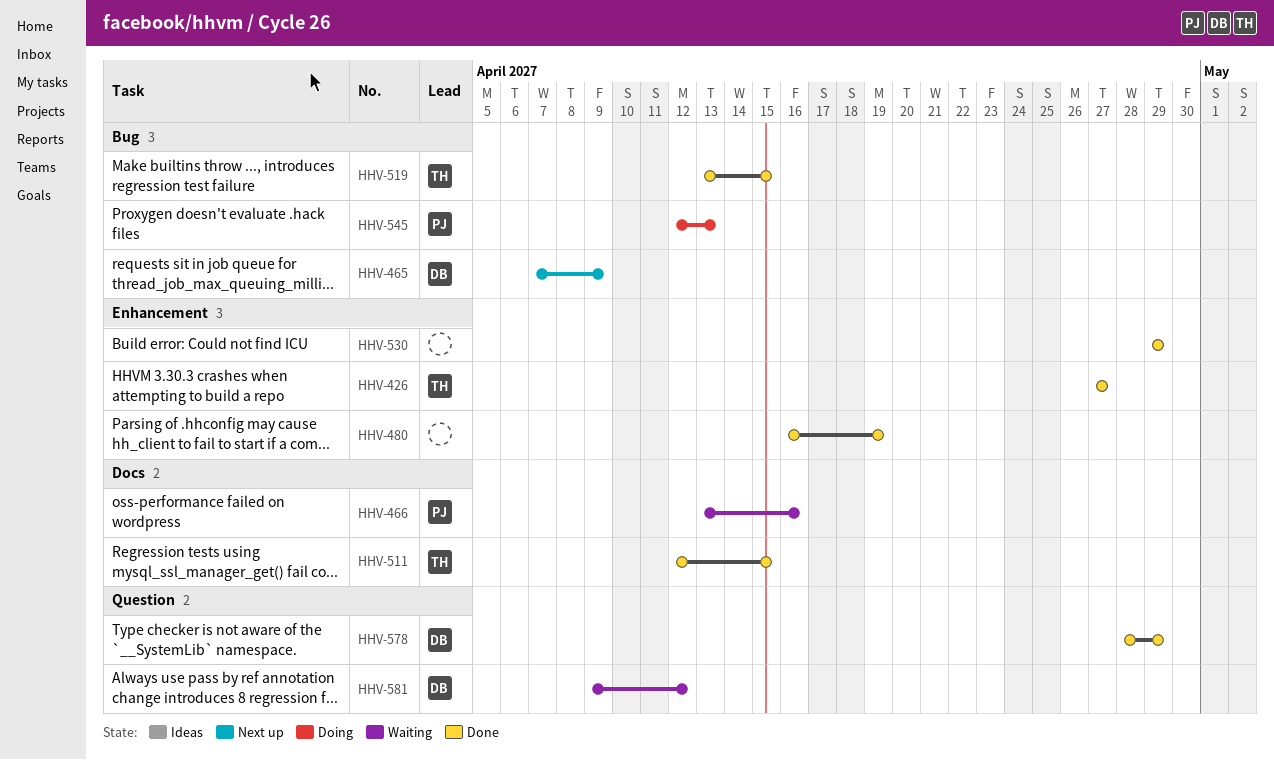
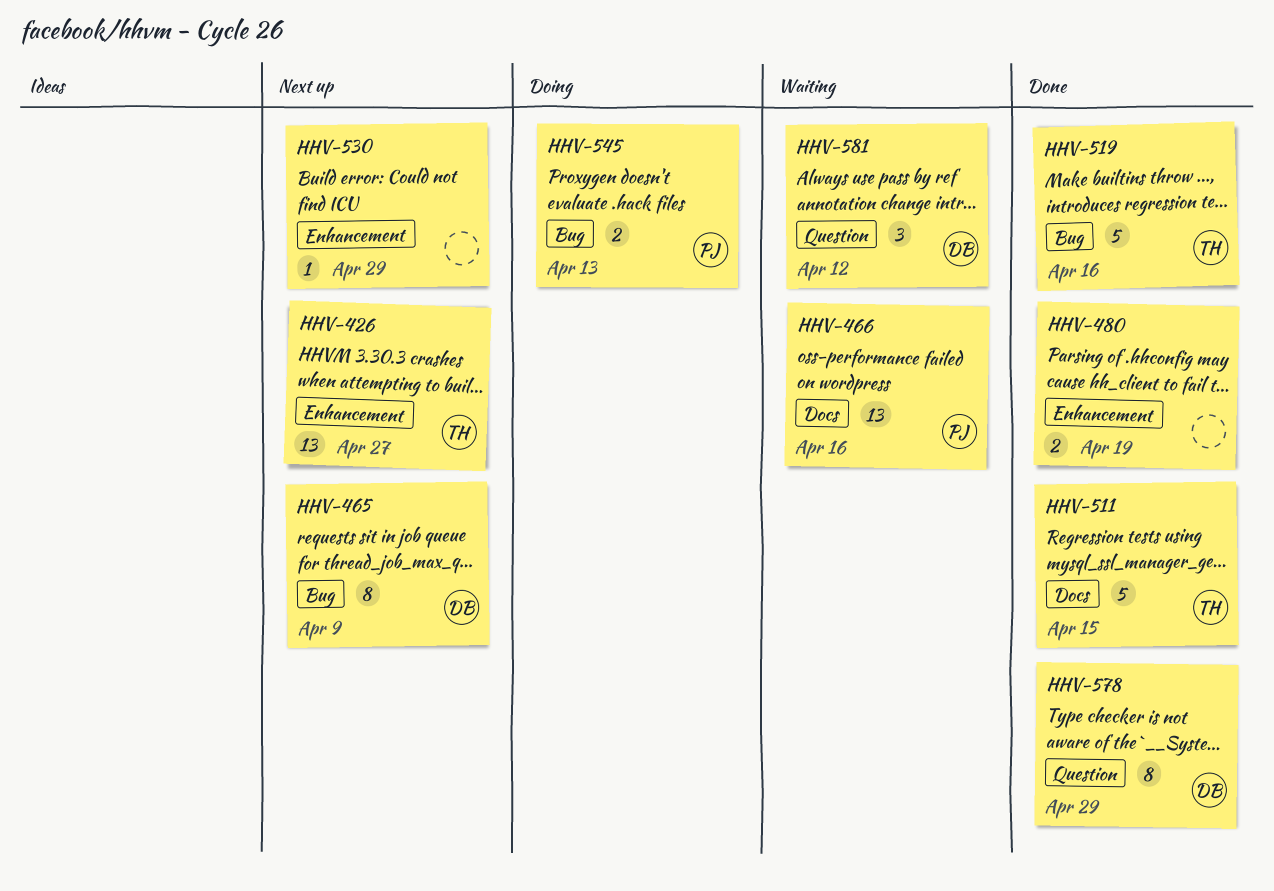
HHV-426, status: Done -> Next up
HHV-519, due: Apr 15 -> Apr 16
HHV-530, status: Done -> Next up

